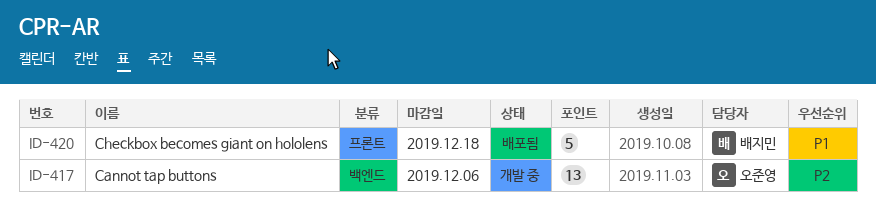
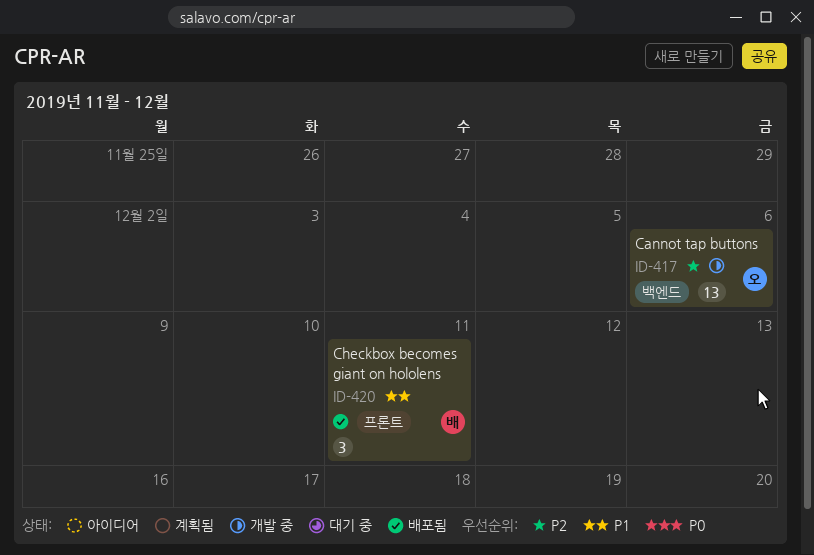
ID-420, estimate: 5 -> 3
ID-420, due: Dec 18 -> Dec 11

